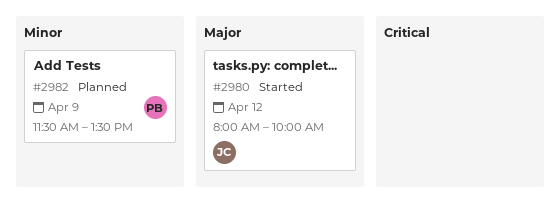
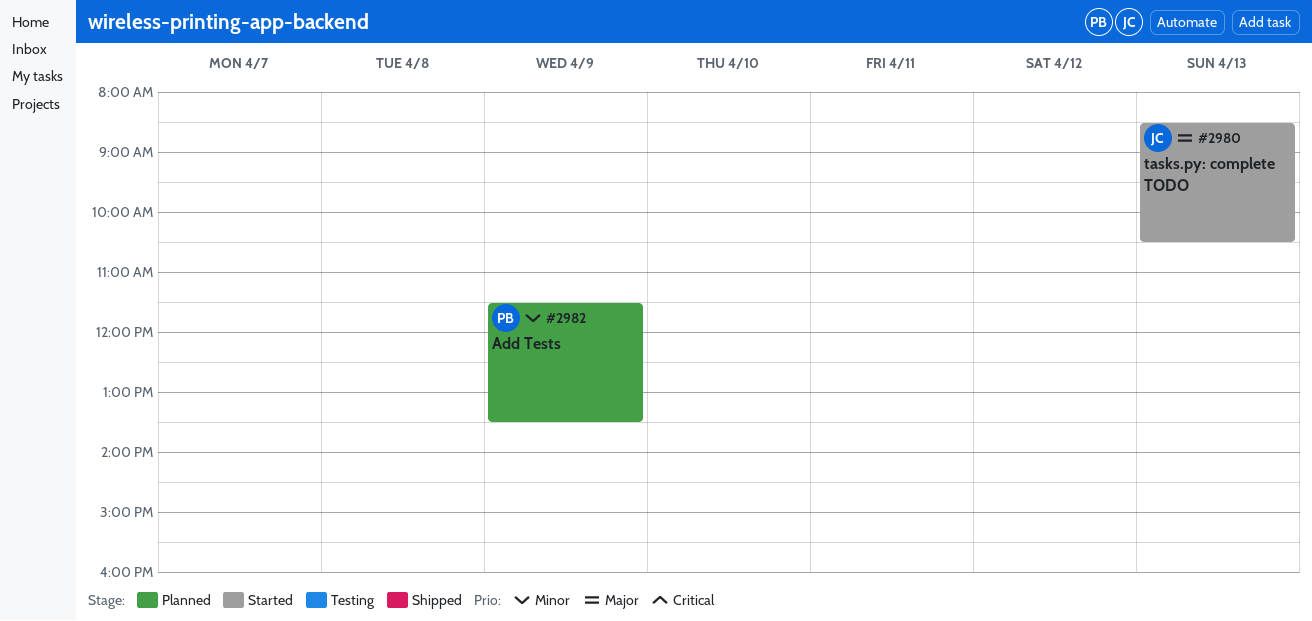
#2980, day: Apr 12 -> Apr 13
#2980, begins: 08:00 -> 08:30
#2980, ends: 10:00 -> 10:30

